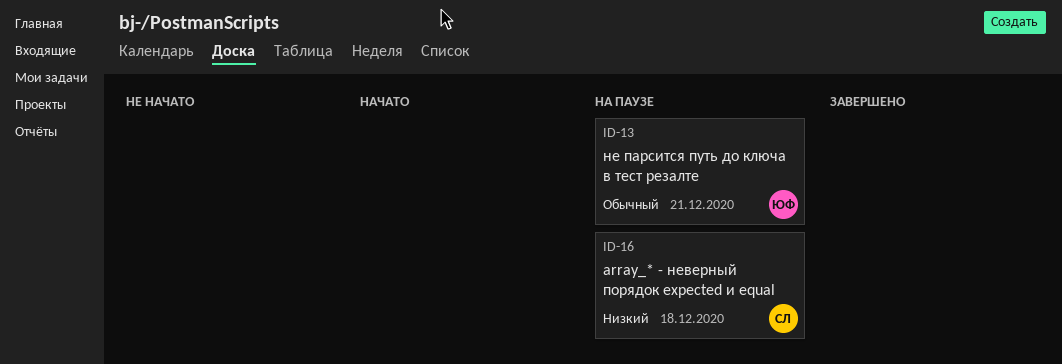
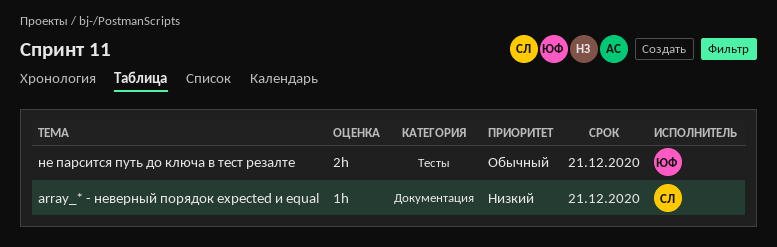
array_* - неверный порядок expected и equal, due: Dec 18 -> Dec 21

